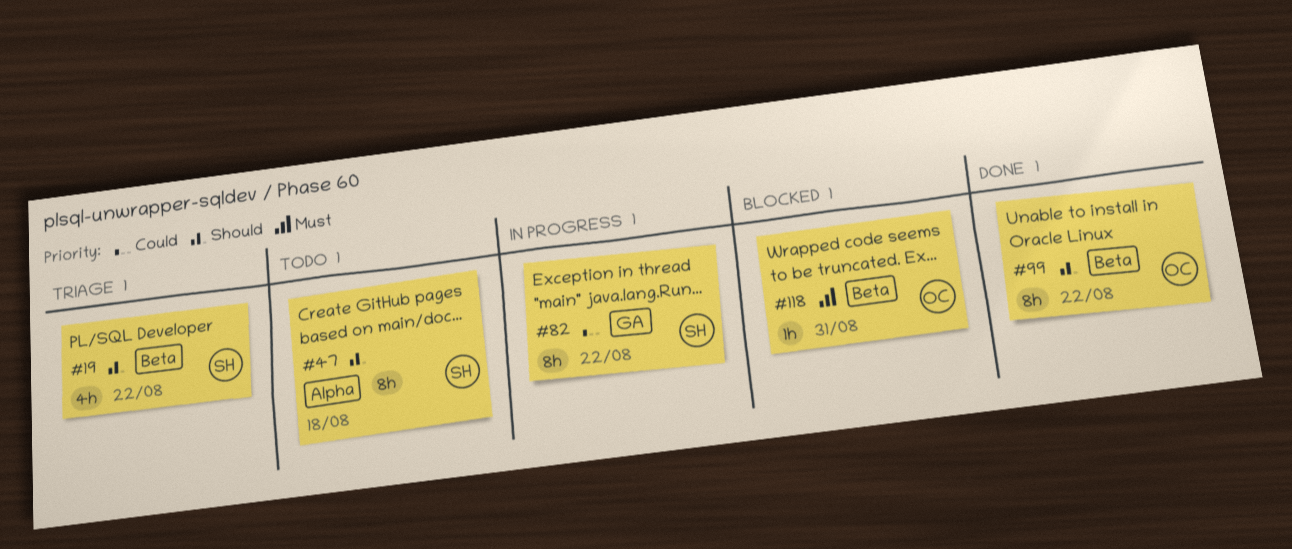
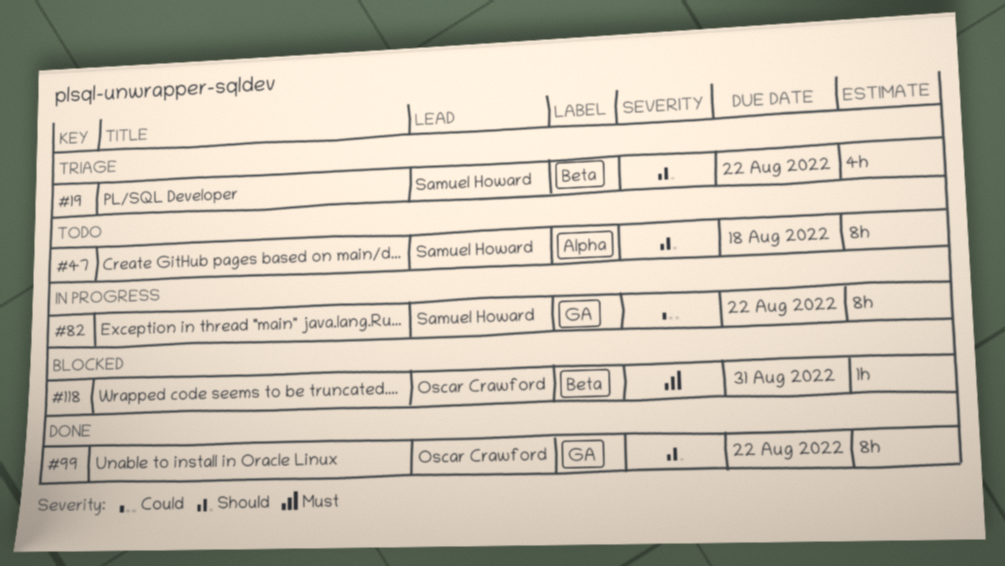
#99, label: Beta -> GA

